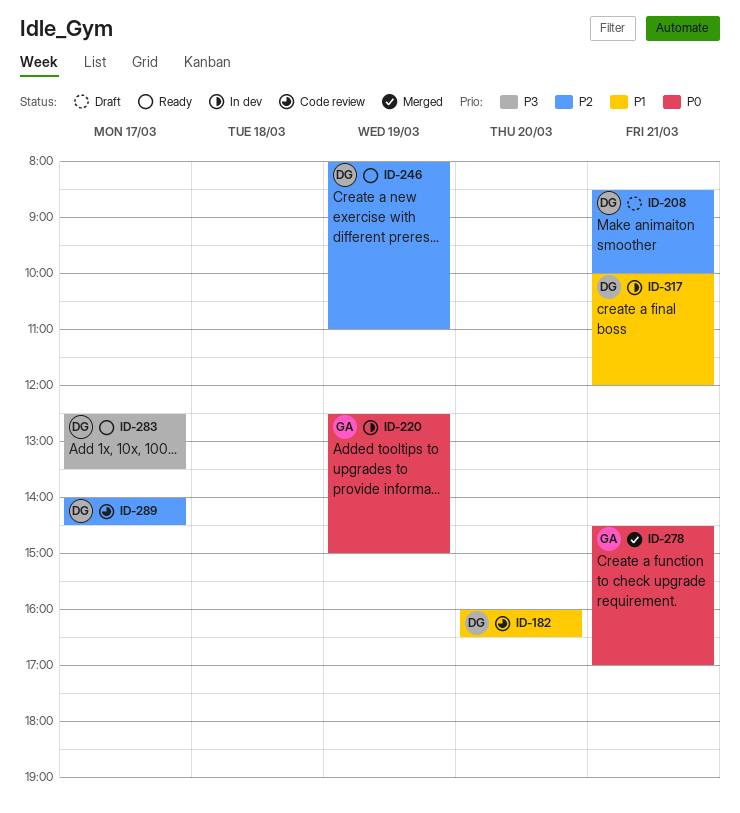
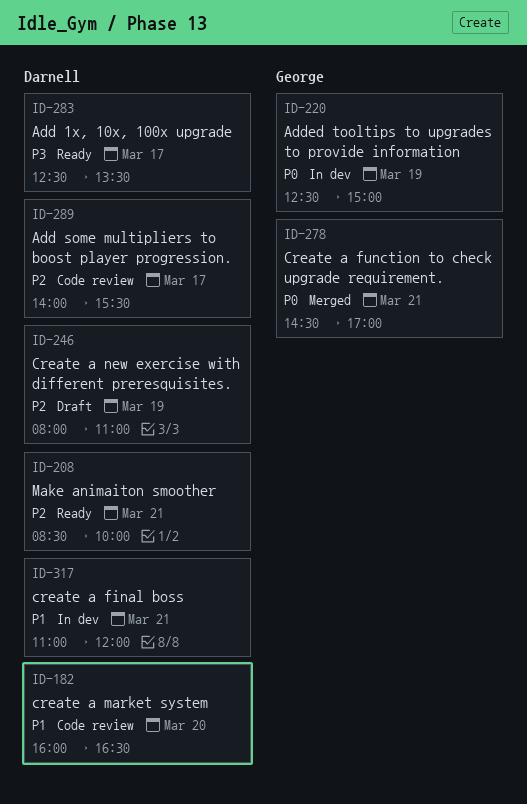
ID-208, status: Draft -> Ready
ID-246, status: Ready -> Draft
ID-289, ends: 14:30 -> 15:30
ID-317, begins: 10:00 -> 11:00

